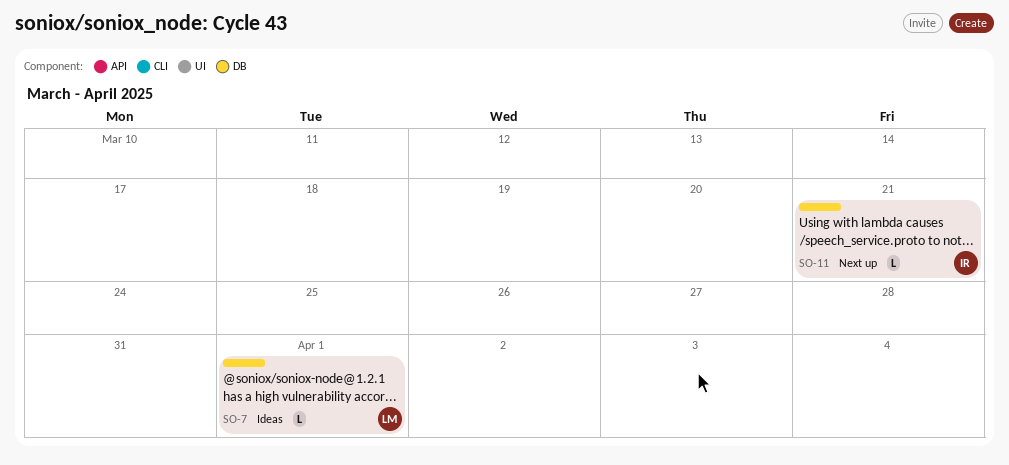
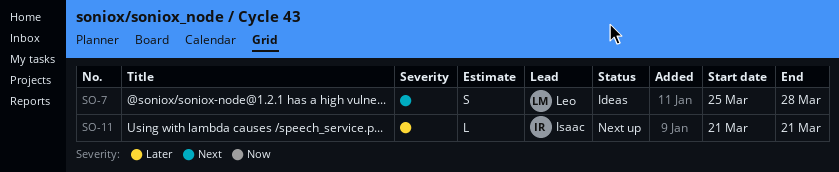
SO-7, estimate: L -> S
SO-7, due: Apr 1 -> Mar 28

